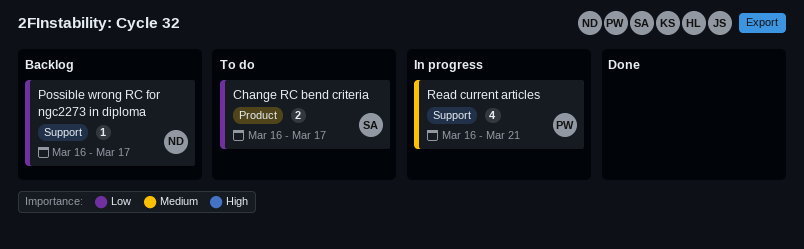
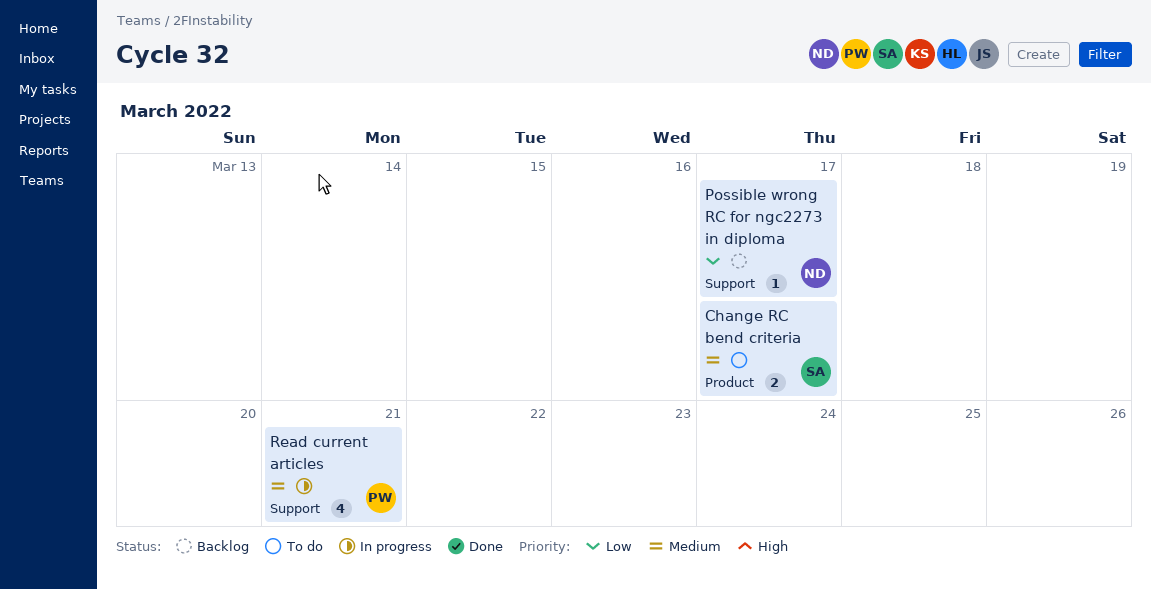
Change RC bend criteria, priority: Low -> Medium

